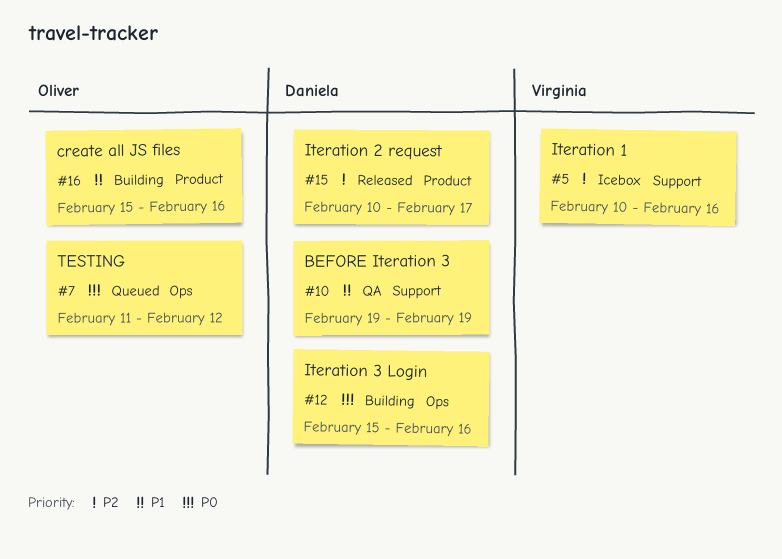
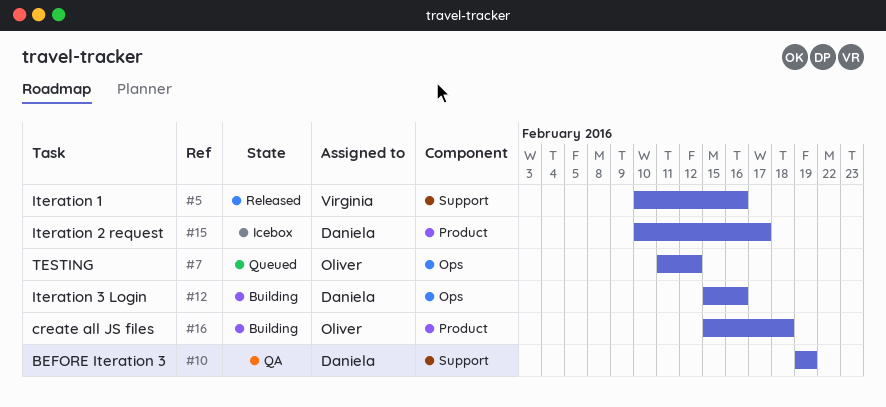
#5, status: Icebox -> Released
#15, status: Released -> Icebox
#16, due: Feb 16 -> Feb 18

